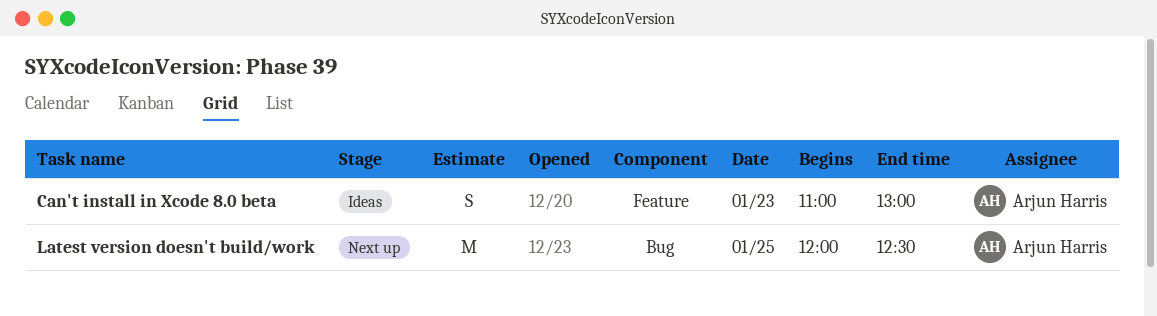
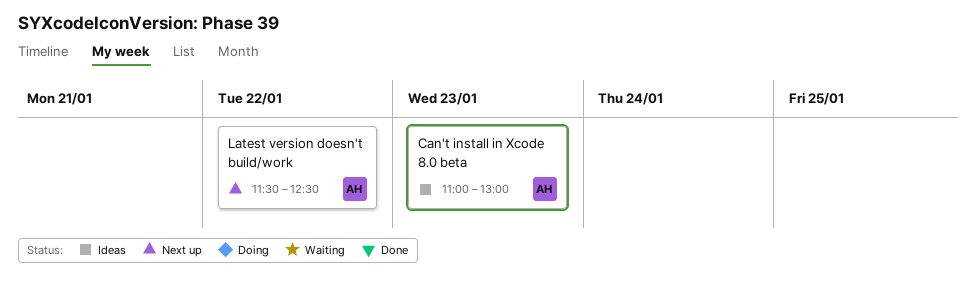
Latest version doesn't build/work, day: Jan 25 -> Jan 22
Latest version doesn't build/work, begins: 12:00 -> 11:30

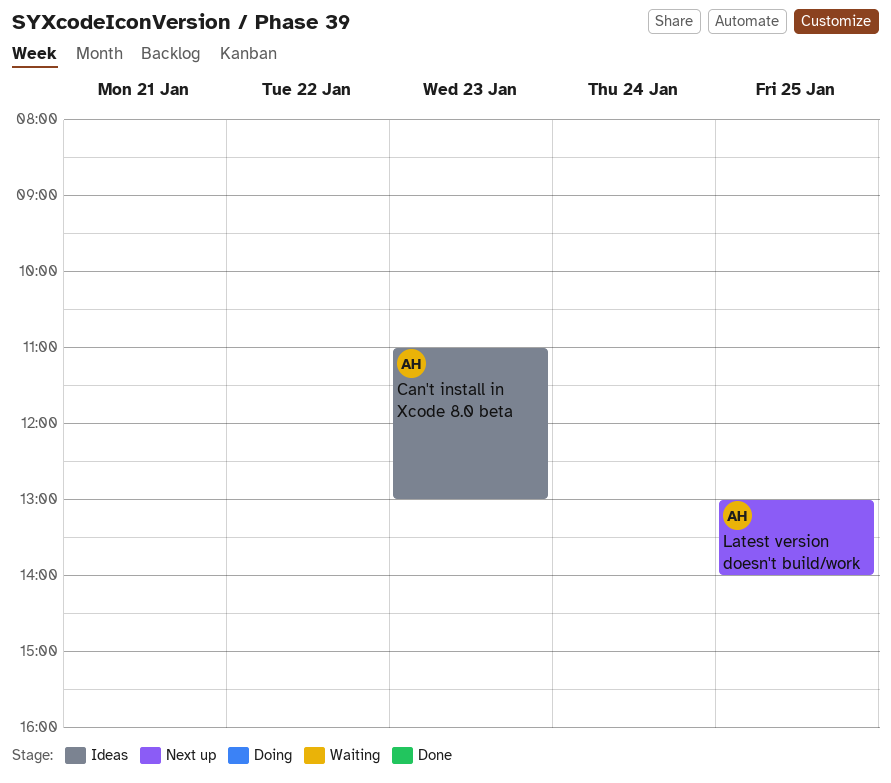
Latest version doesn't build/work, day: Jan 22 -> Jan 25
Latest version doesn't build/work, begins: 11:30 -> 13:00
Latest version doesn't build/work, ends: 12:30 -> 14:00

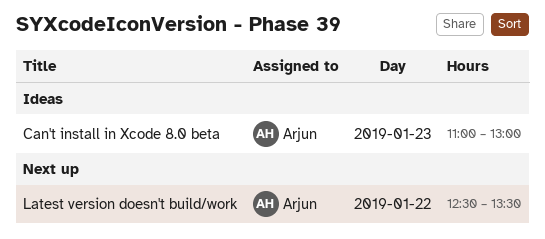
Latest version doesn't build/work, day: Jan 25 -> Jan 22
Latest version doesn't build/work, begins: 13:00 -> 12:30
Latest version doesn't build/work, ends: 14:00 -> 13:30

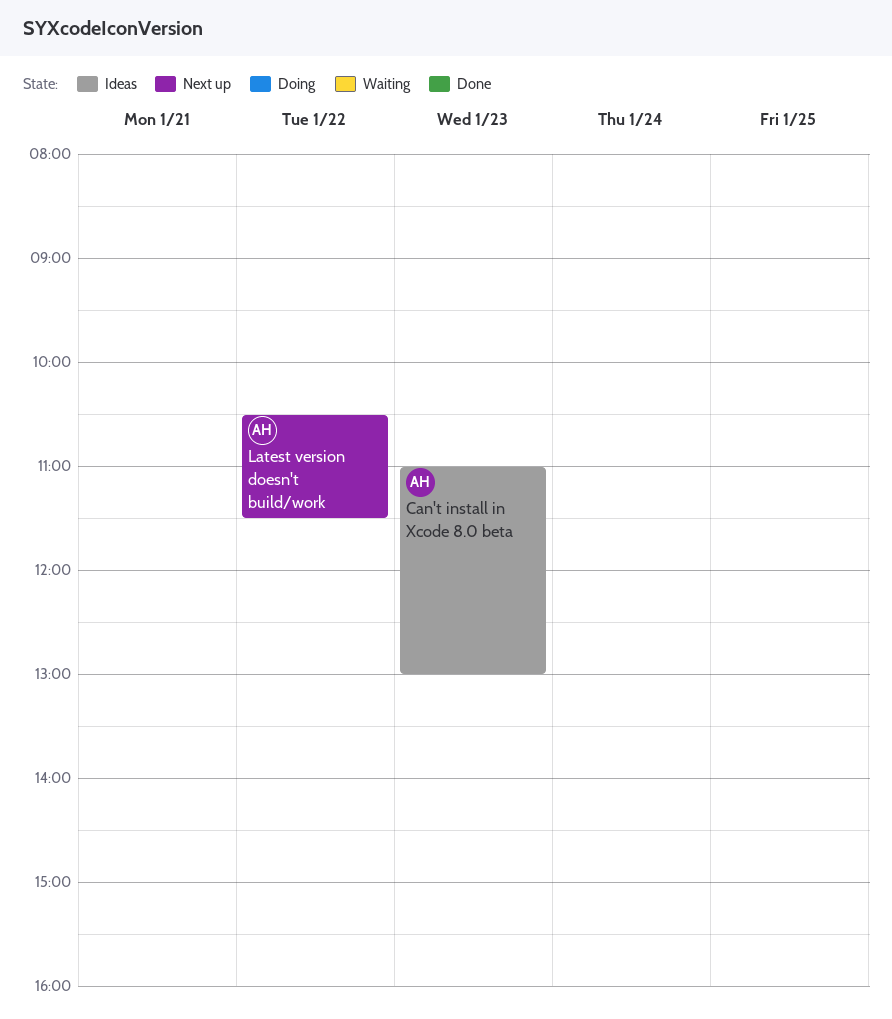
Latest version doesn't build/work, begins: 12:30 -> 10:30
Latest version doesn't build/work, ends: 13:30 -> 11:30

